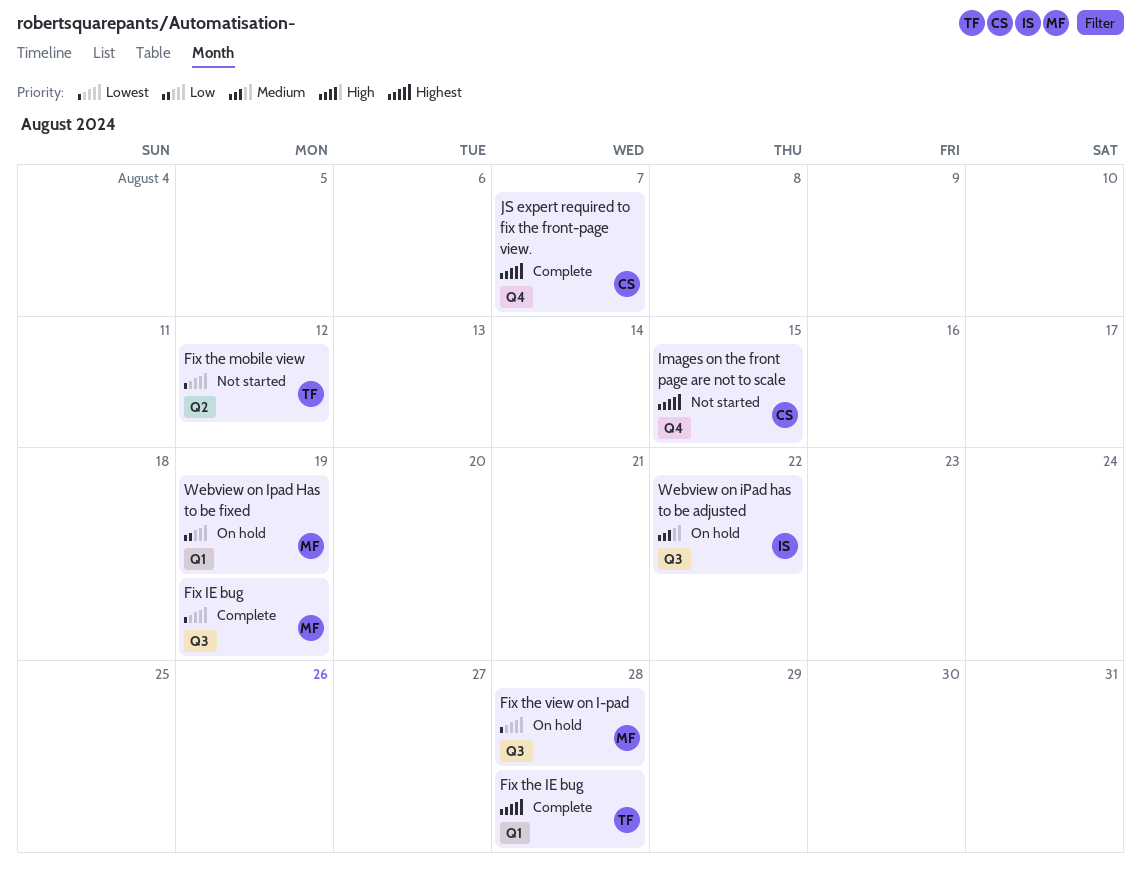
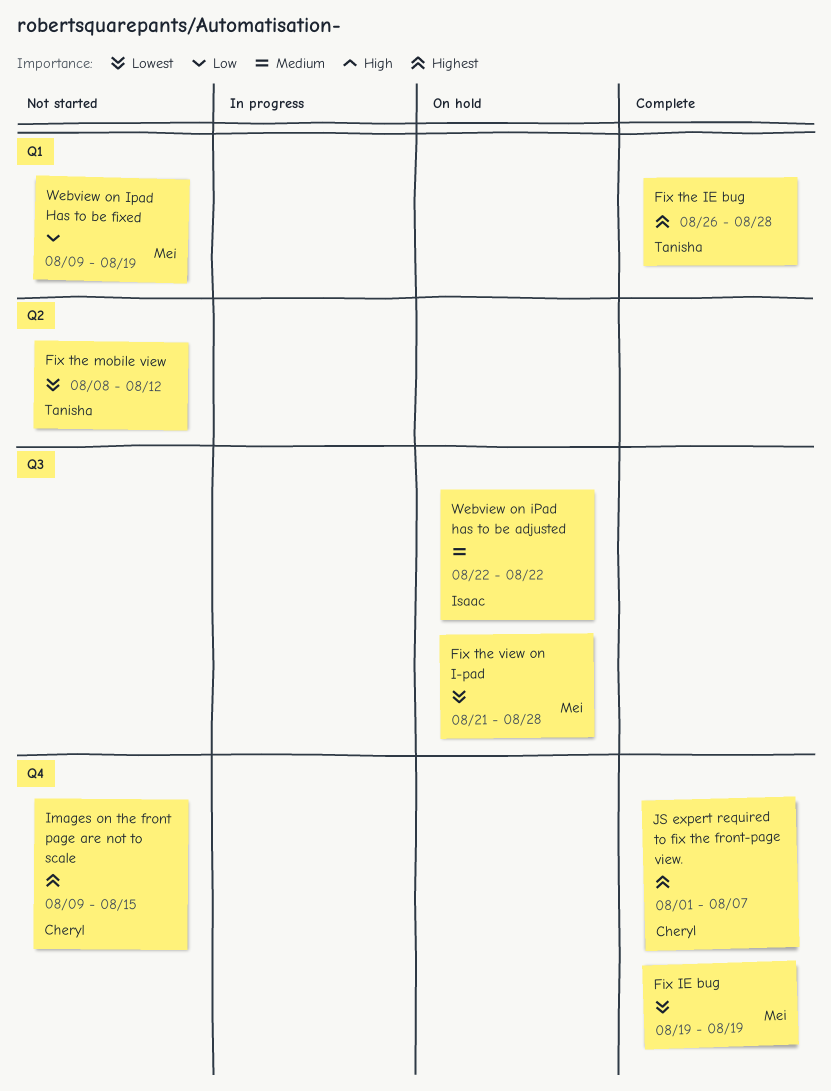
Fix IE bug, label: Q3 -> Q4
Webview on Ipad Has to be fixed, status: On hold -> Not started

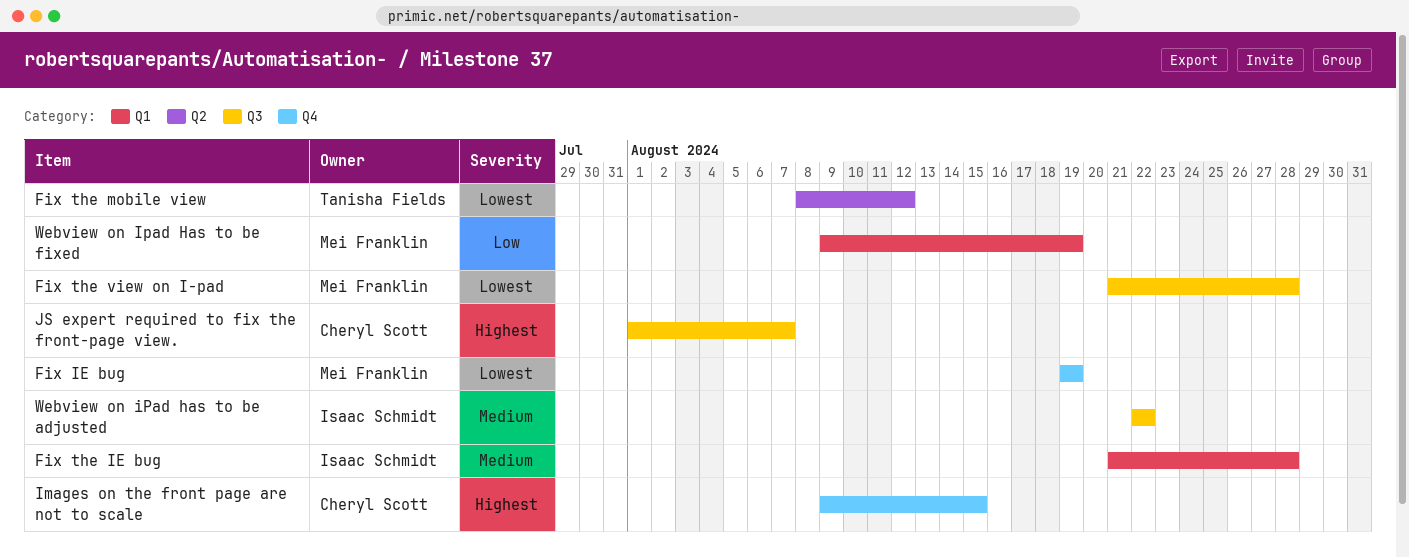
Fix the IE bug, owner: Tanisha Fields -> Isaac Schmidt
Fix the IE bug, priority: Highest -> Medium
Fix the IE bug, start: Aug 26 -> Aug 21
JS expert required to fix the front-page view., label: Q4 -> Q3

